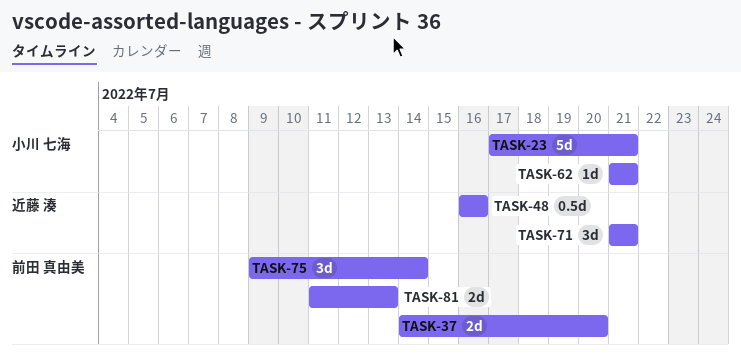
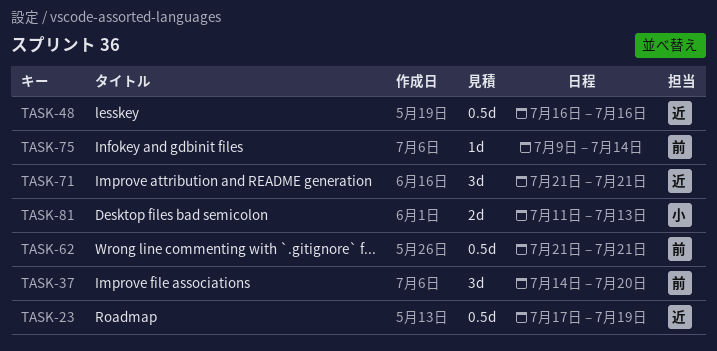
TASK-23, owner: 小川 七海 -> 近藤 湊
TASK-23, estimate: 5d -> 0.5d
TASK-23, due: Jul 21 -> Jul 19
TASK-37, estimate: 2d -> 3d
TASK-62, owner: 小川 七海 -> 前田 真由美
TASK-62, estimate: 1d -> 0.5d
TASK-75, estimate: 3d -> 1d
TASK-81, owner: 前田 真由美 -> 小川 七海

